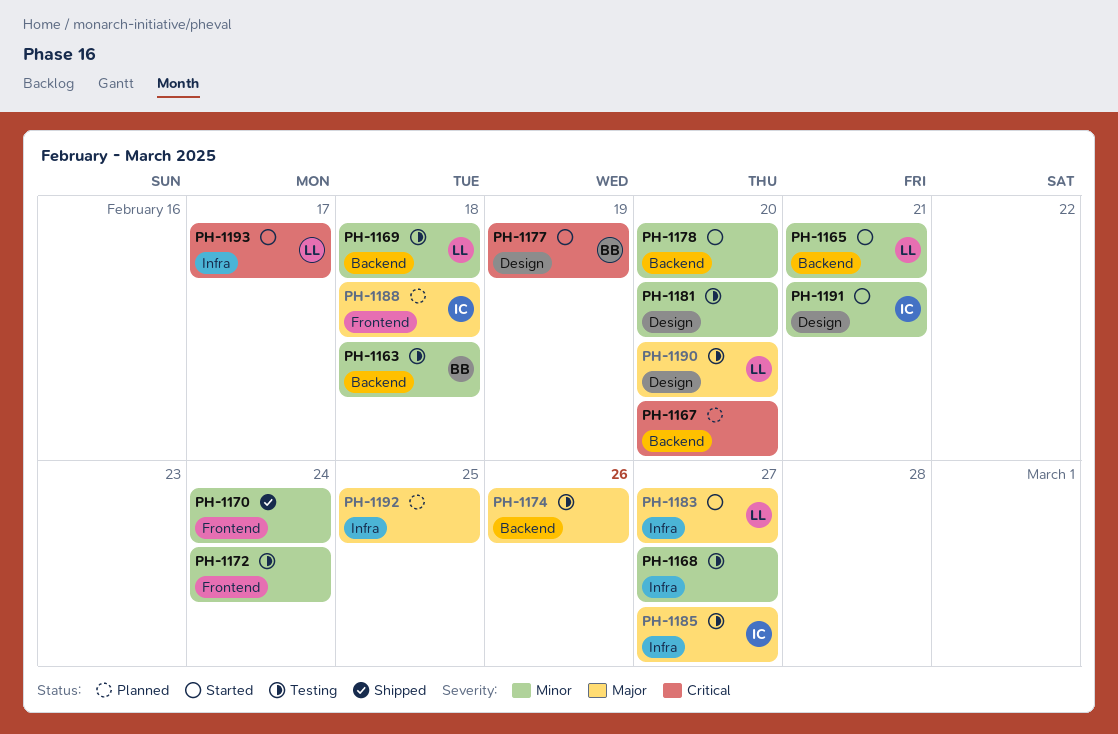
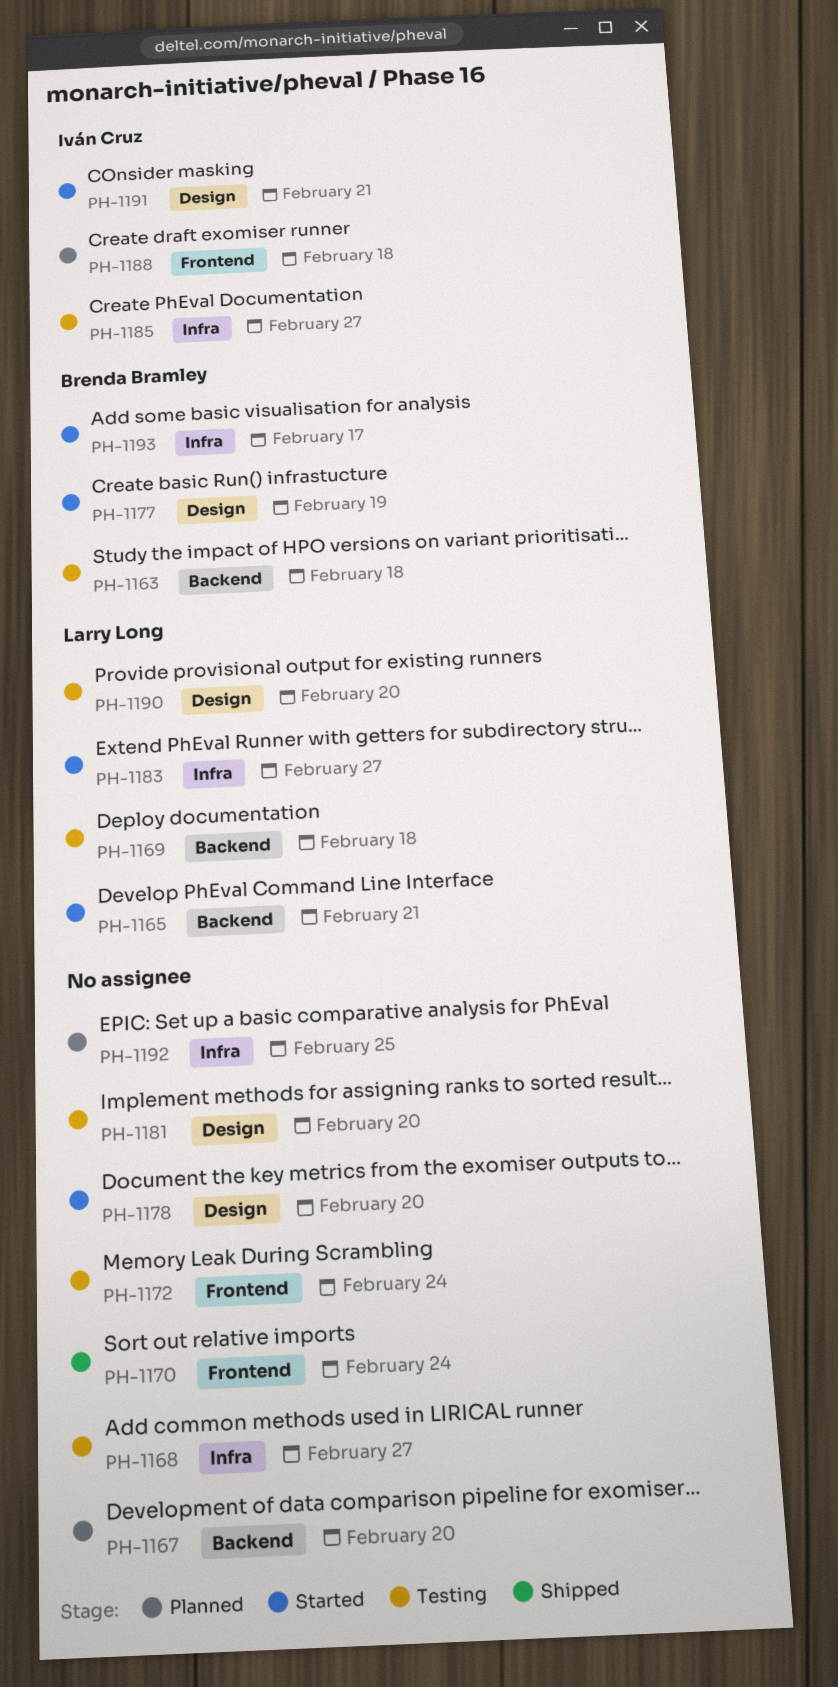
PH-1174: present -> none
PH-1178, label: Backend -> Design
PH-1193, owner: Larry Long -> Brenda Bramley

